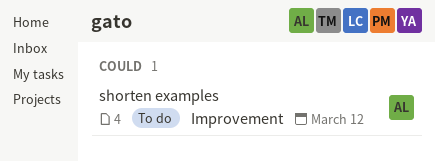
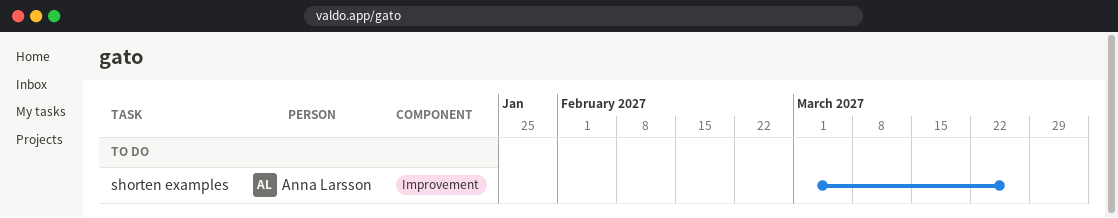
shorten examples, due: Mar 12 -> Mar 26

